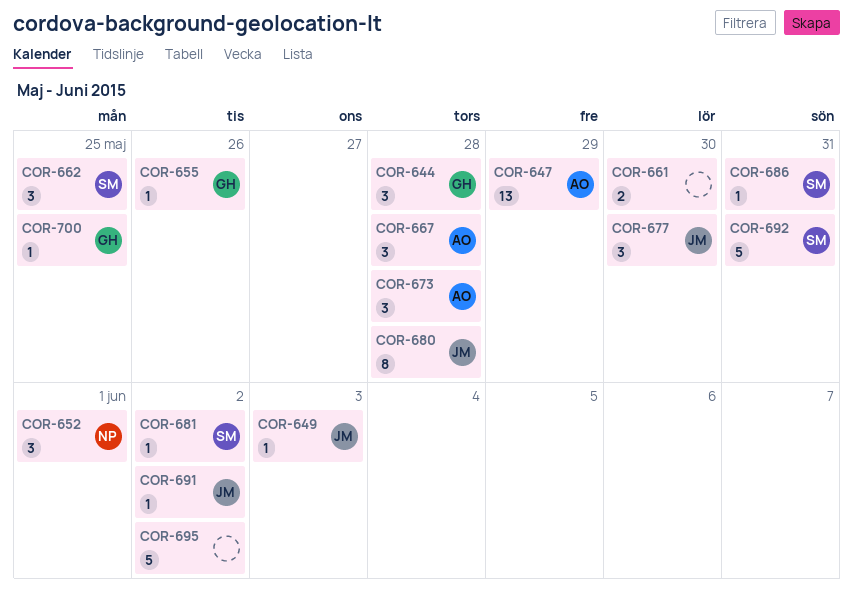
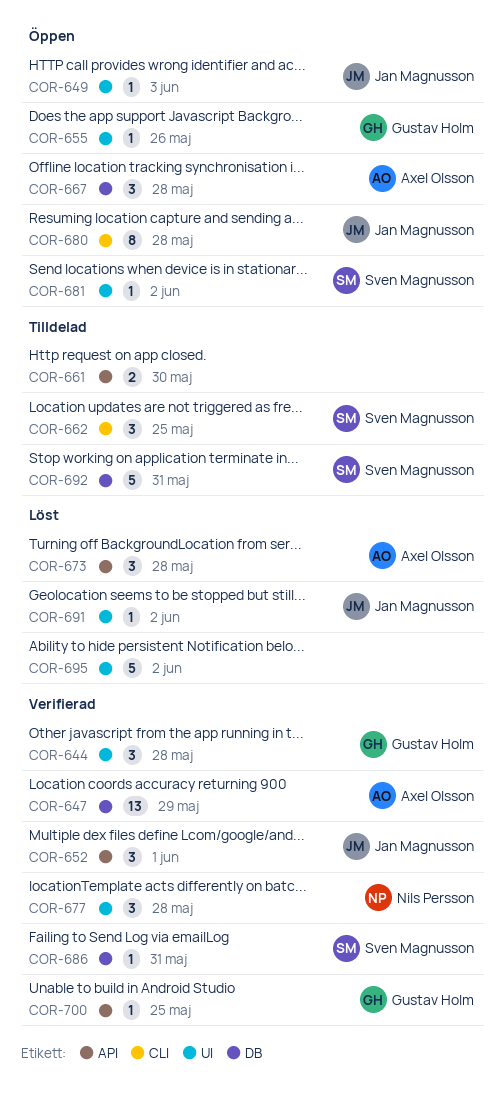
COR-652, owner: Nils Persson -> Jan Magnusson
COR-677, owner: Jan Magnusson -> Nils Persson
COR-677, due: May 30 -> May 28

